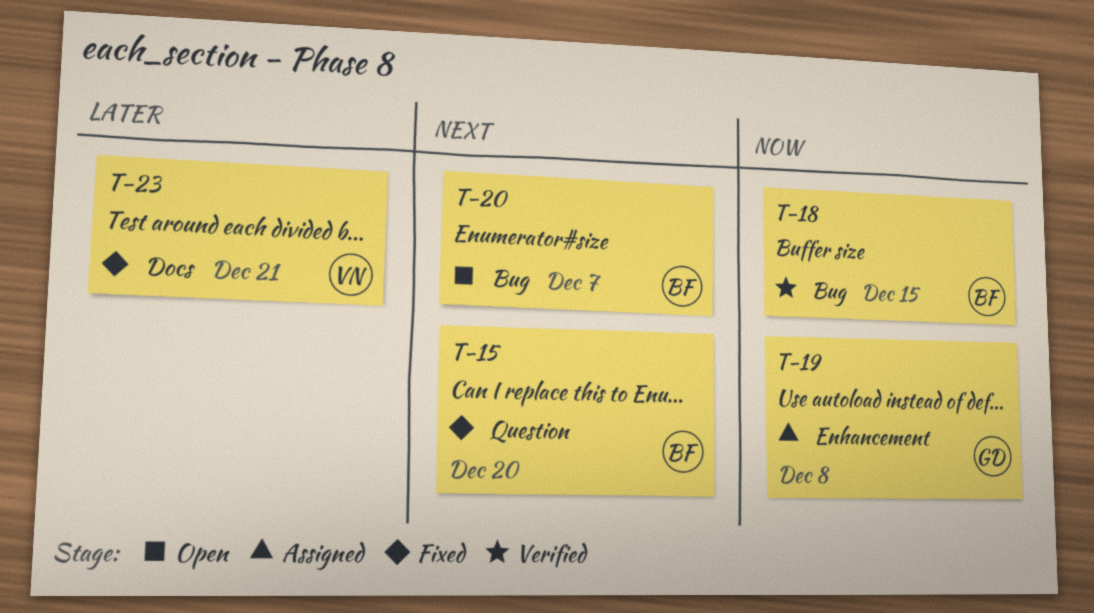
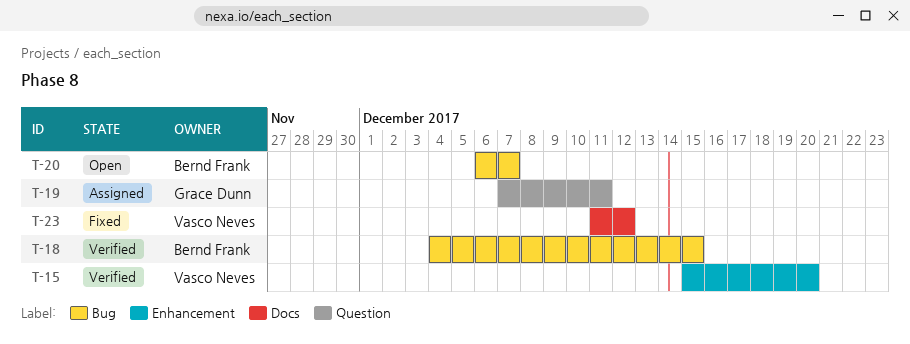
T-15, status: Fixed -> Verified
T-15, owner: Bernd Frank -> Vasco Neves
T-15, label: Question -> Enhancement
T-19, label: Enhancement -> Question
T-19, due: Dec 8 -> Dec 11
T-23, due: Dec 21 -> Dec 12

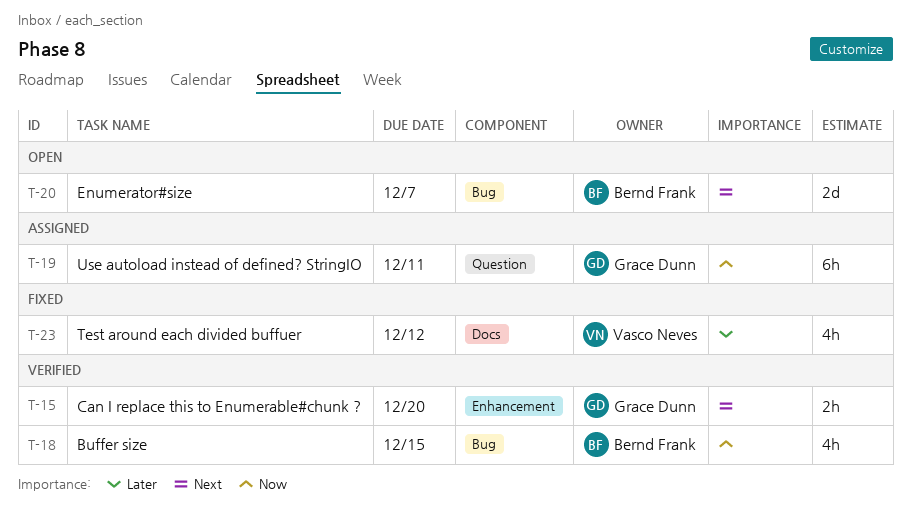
T-15, owner: Vasco Neves -> Grace Dunn

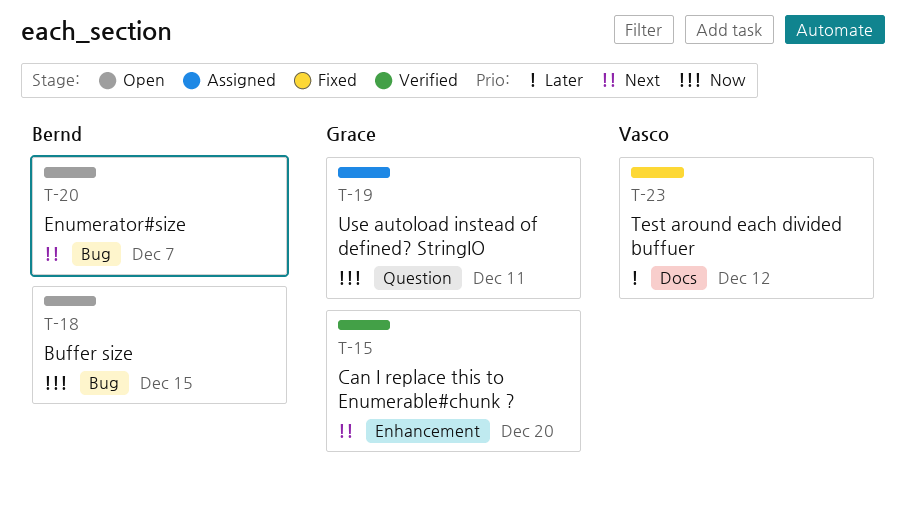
T-18, status: Verified -> Open

